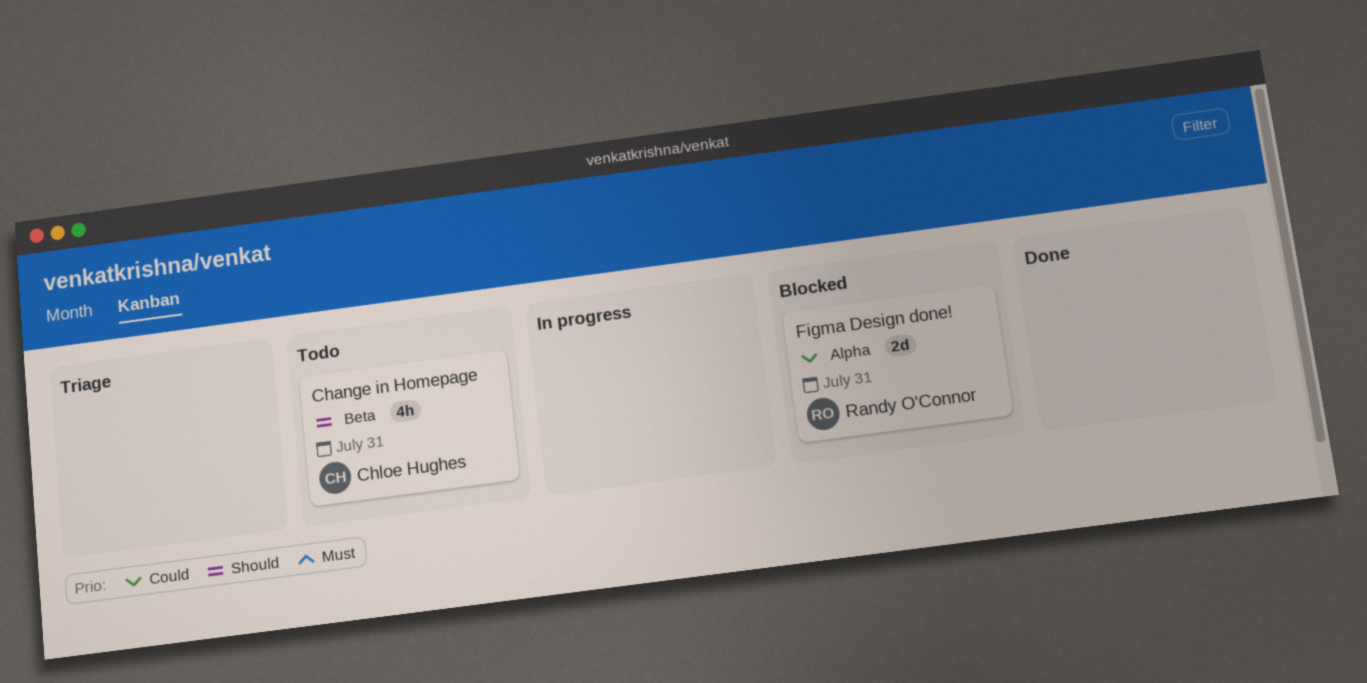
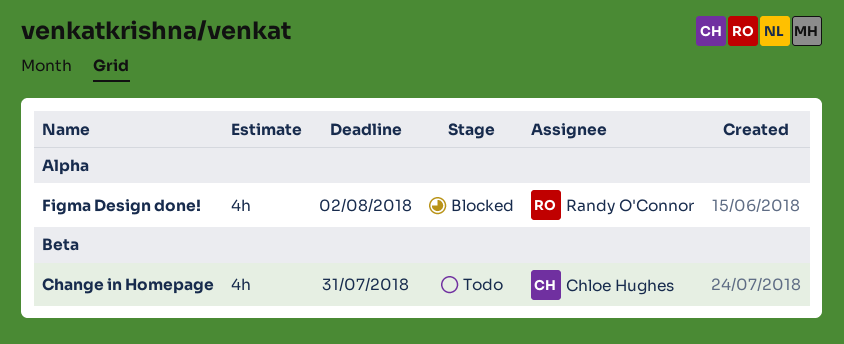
Figma Design done!, estimate: 2d -> 4h
Figma Design done!, due: Jul 31 -> Aug 2

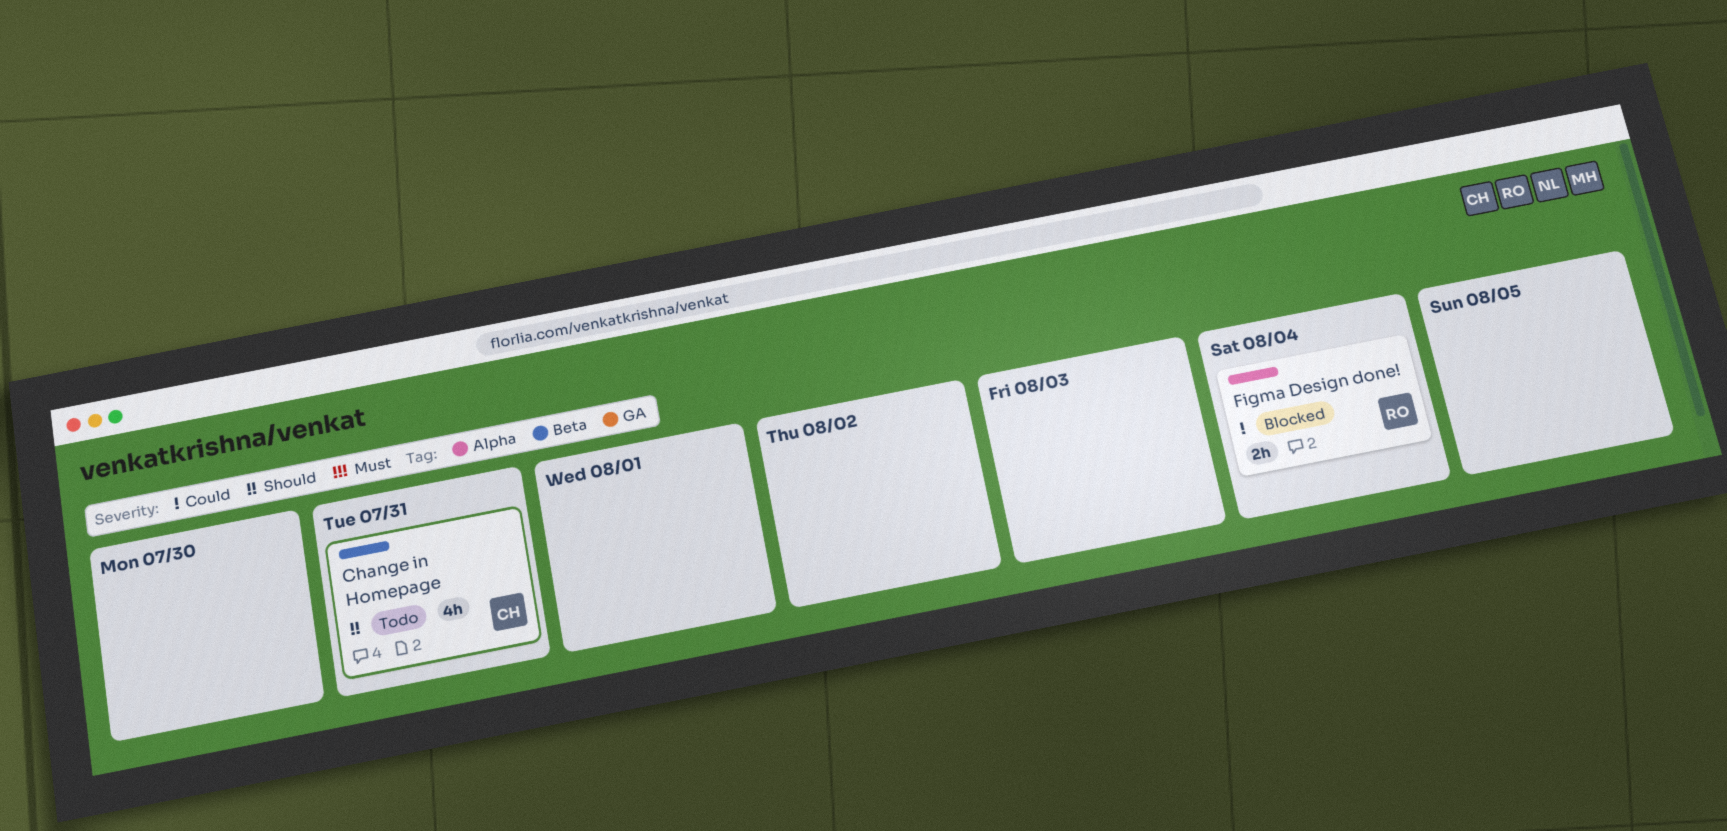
Figma Design done!, estimate: 4h -> 2h
Figma Design done!, due: Aug 2 -> Aug 4

